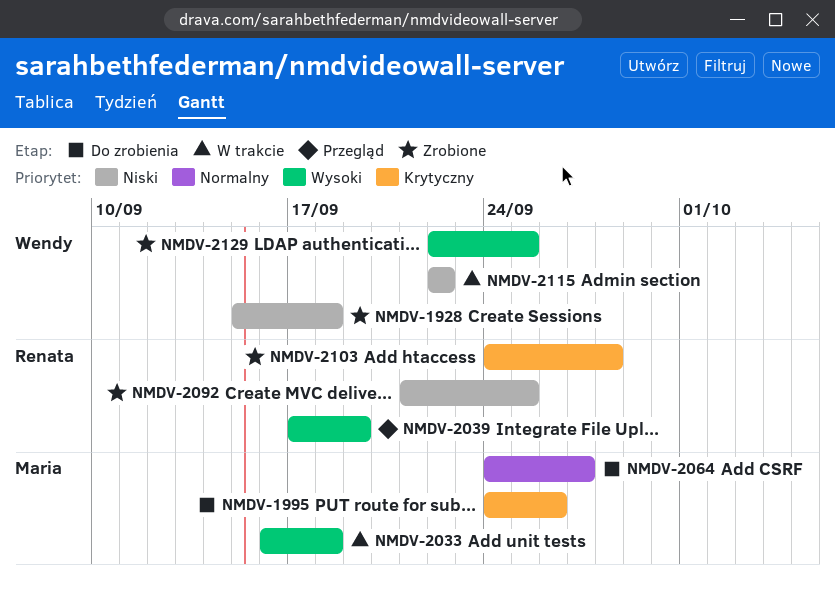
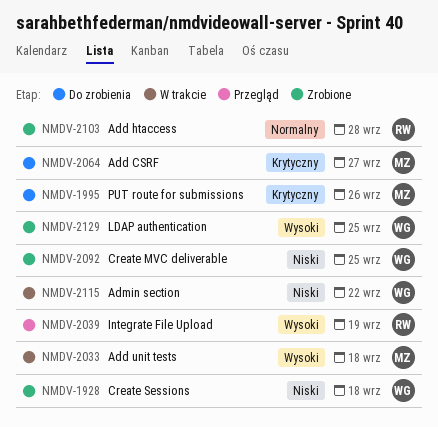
NMDV-2064, priority: Normalny -> Krytyczny
NMDV-2092, owner: Renata -> Wendy
NMDV-2103, priority: Krytyczny -> Normalny

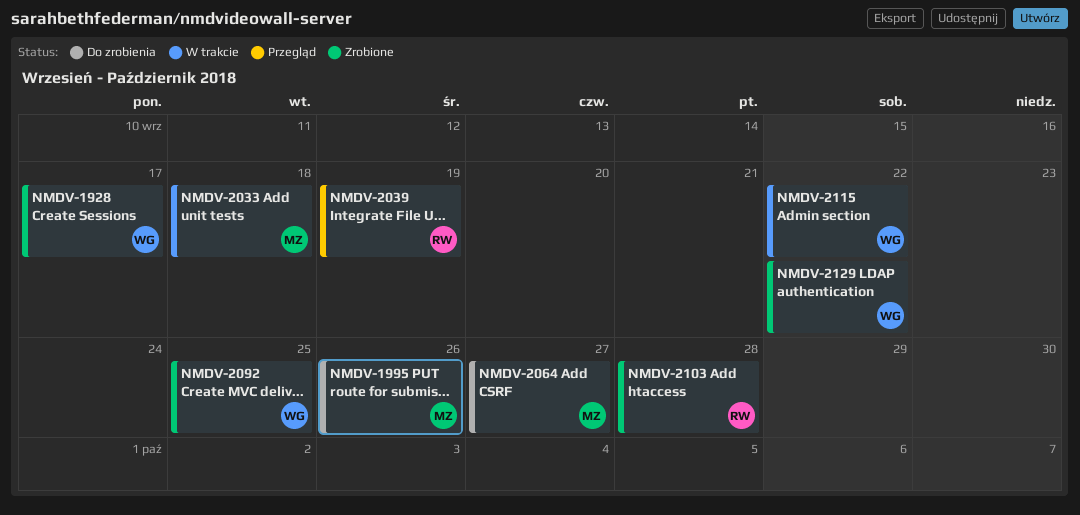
NMDV-1928, due: Sep 18 -> Sep 17
NMDV-2129, due: Sep 25 -> Sep 22

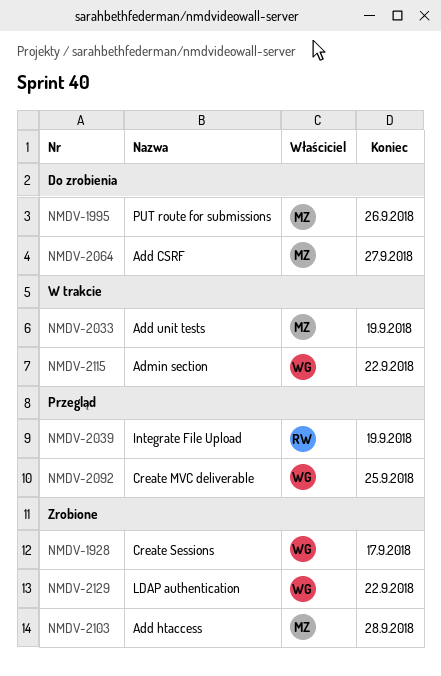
NMDV-2033, due: Sep 18 -> Sep 19
NMDV-2092, status: Zrobione -> Przegląd
NMDV-2103, owner: RW -> MZ

